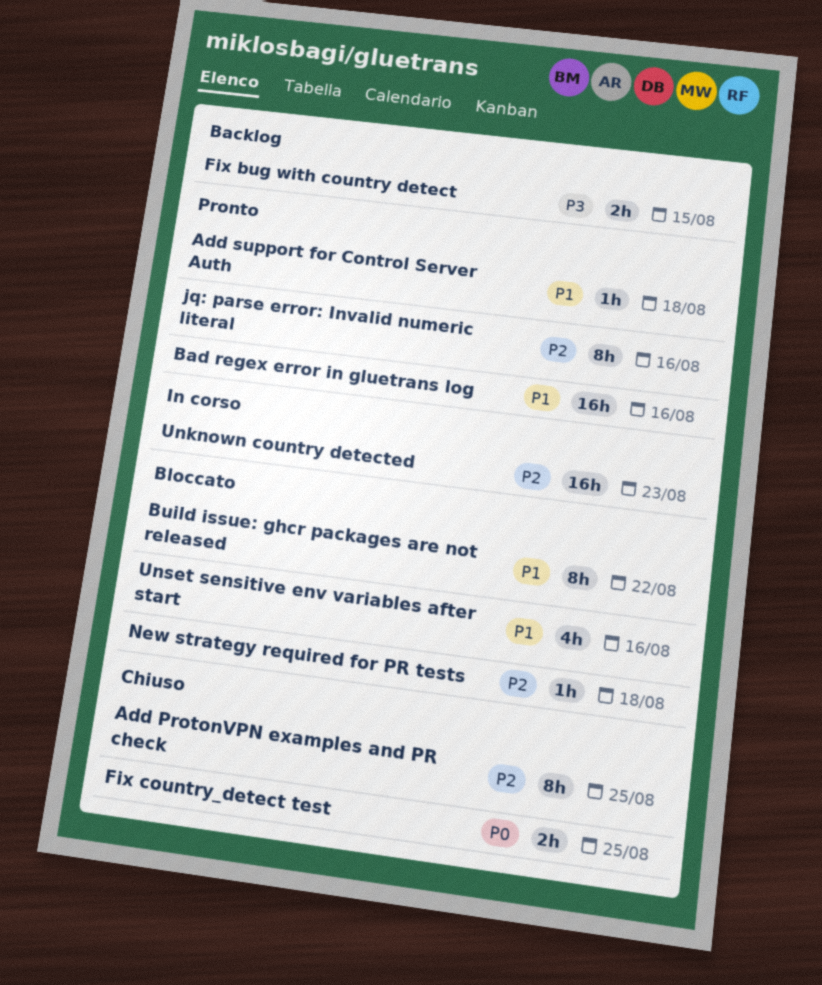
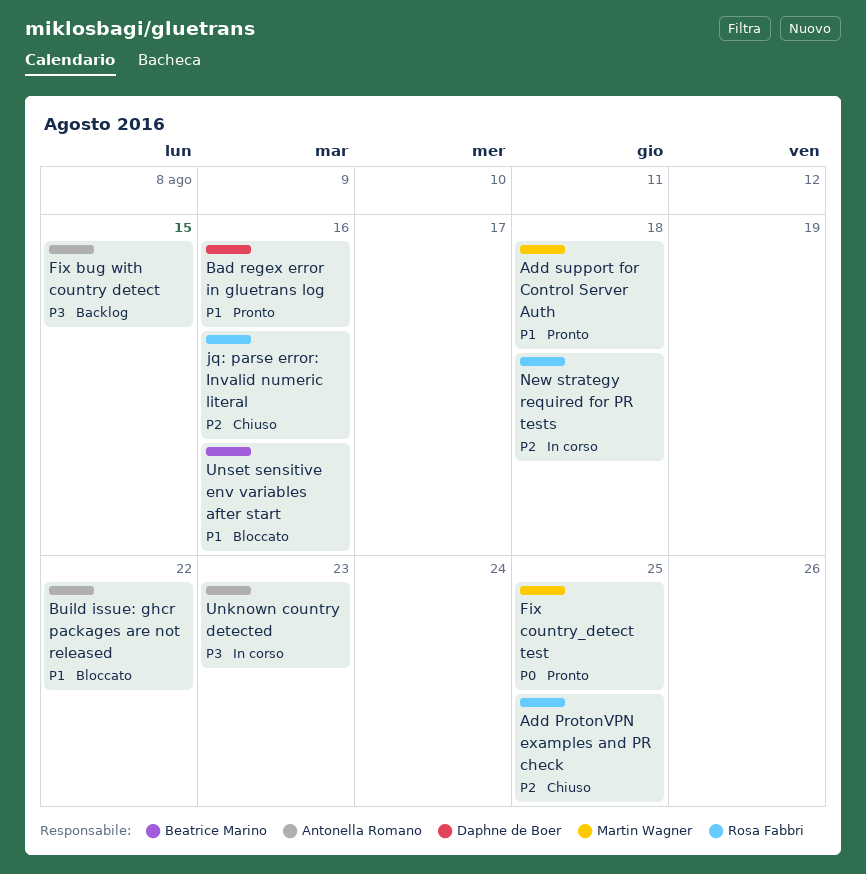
Fix country_detect test, status: Chiuso -> Pronto
jq: parse error: Invalid numeric literal, status: Pronto -> Chiuso
New strategy required for PR tests, status: Bloccato -> In corso
Unknown country detected, priority: P2 -> P3

